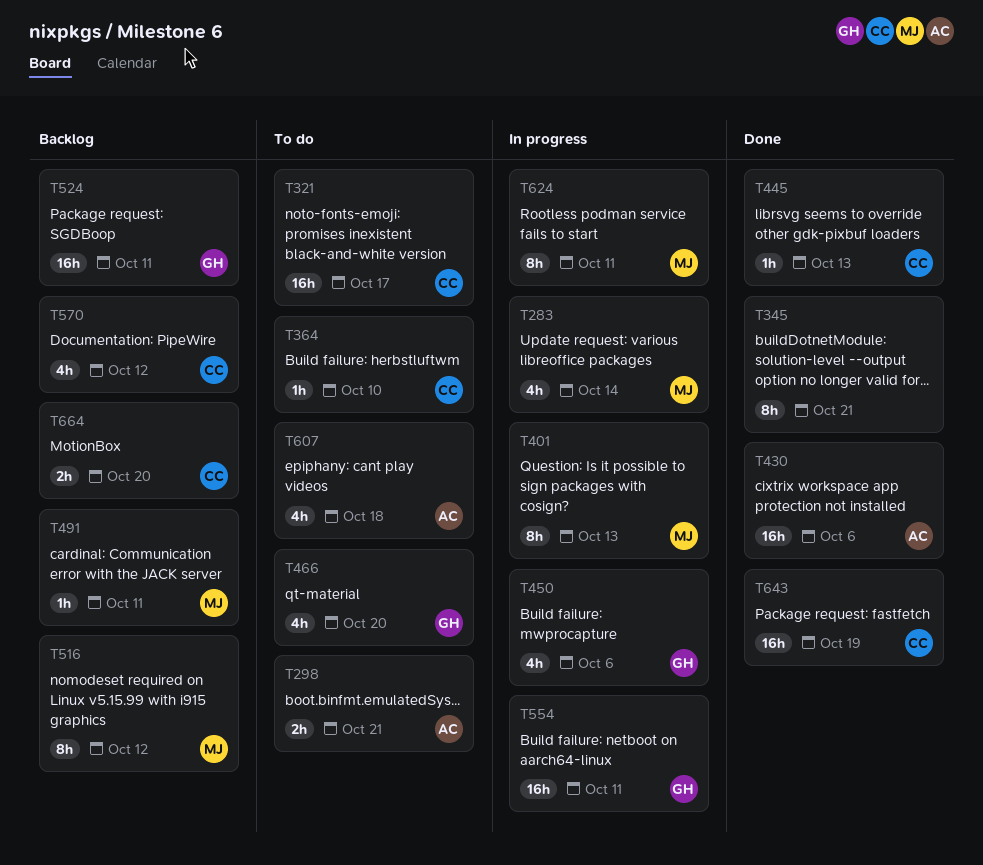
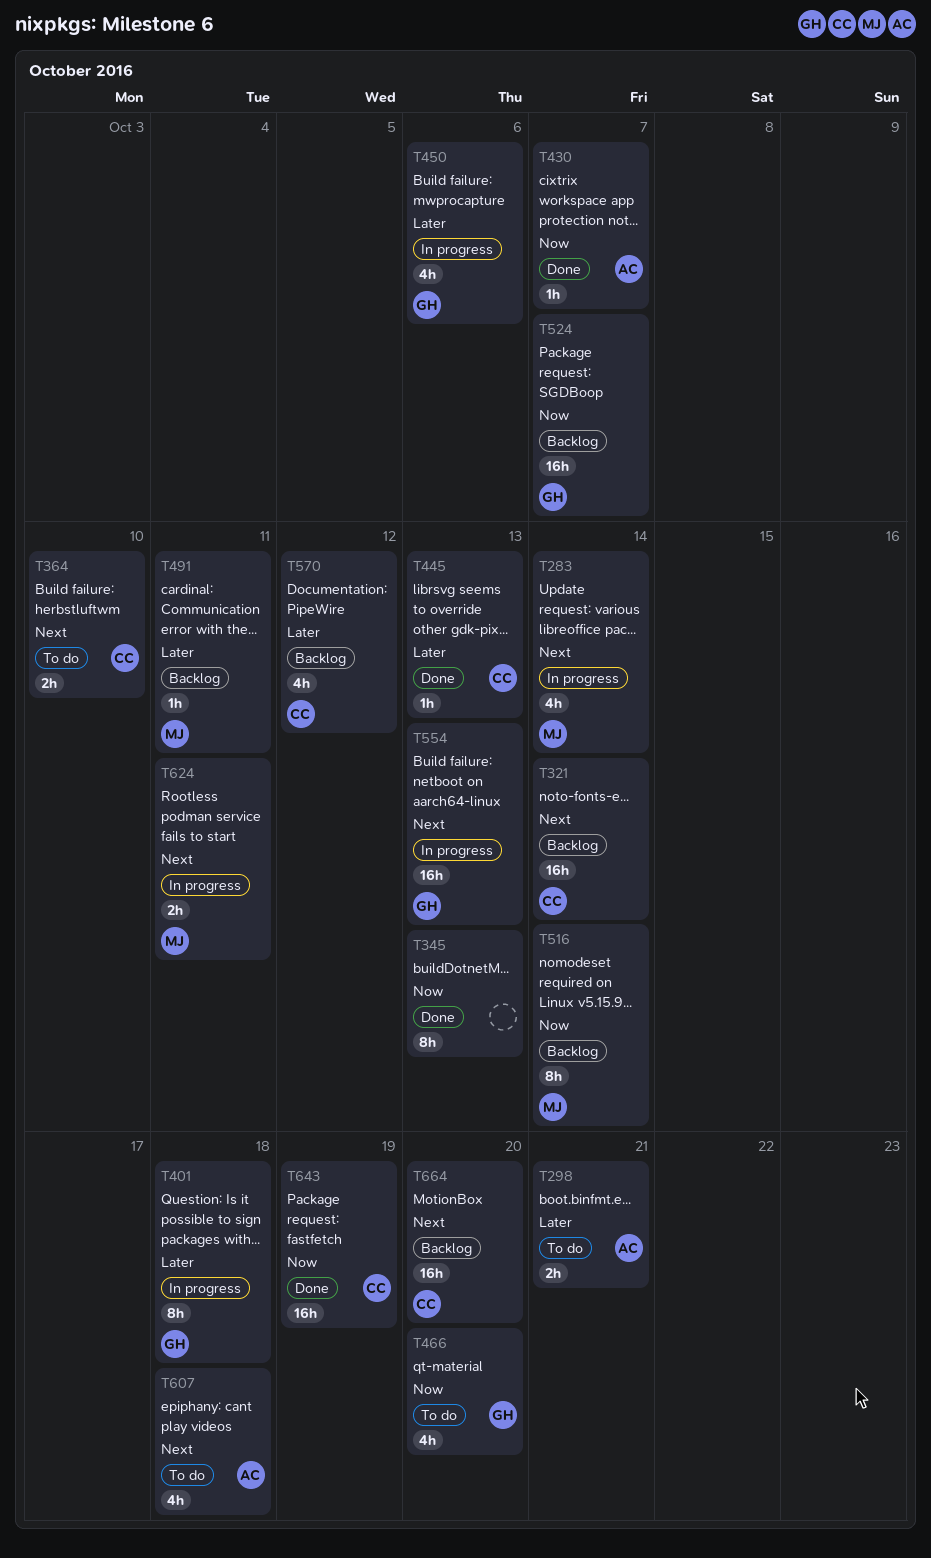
T321, status: To do -> Backlog
T321, due: Oct 17 -> Oct 14
T345, due: Oct 21 -> Oct 13
T364, estimate: 1h -> 2h
T401, owner: MJ -> GH
T401, due: Oct 13 -> Oct 18
T430, estimate: 16h -> 1h
T430, due: Oct 6 -> Oct 7
T516, due: Oct 12 -> Oct 14
T524, due: Oct 11 -> Oct 7
T554, due: Oct 11 -> Oct 13
T624, estimate: 8h -> 2h
T664, estimate: 2h -> 16h

